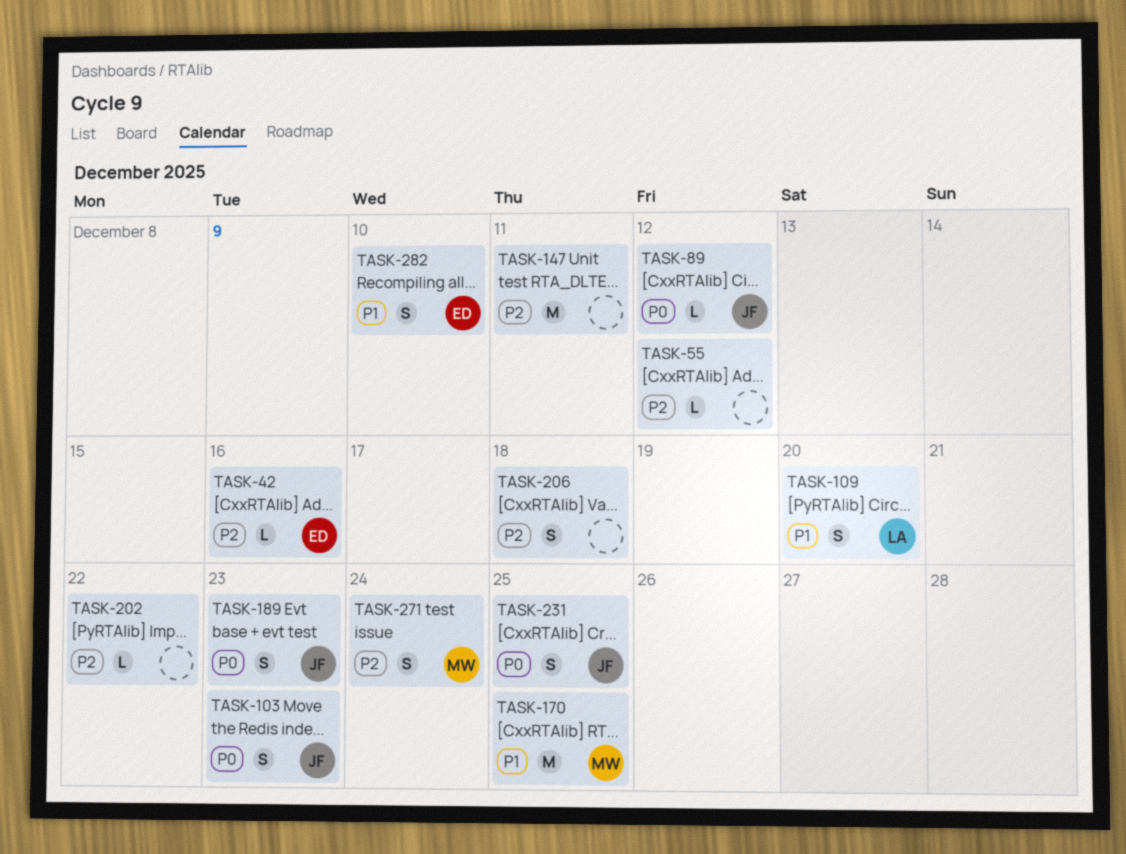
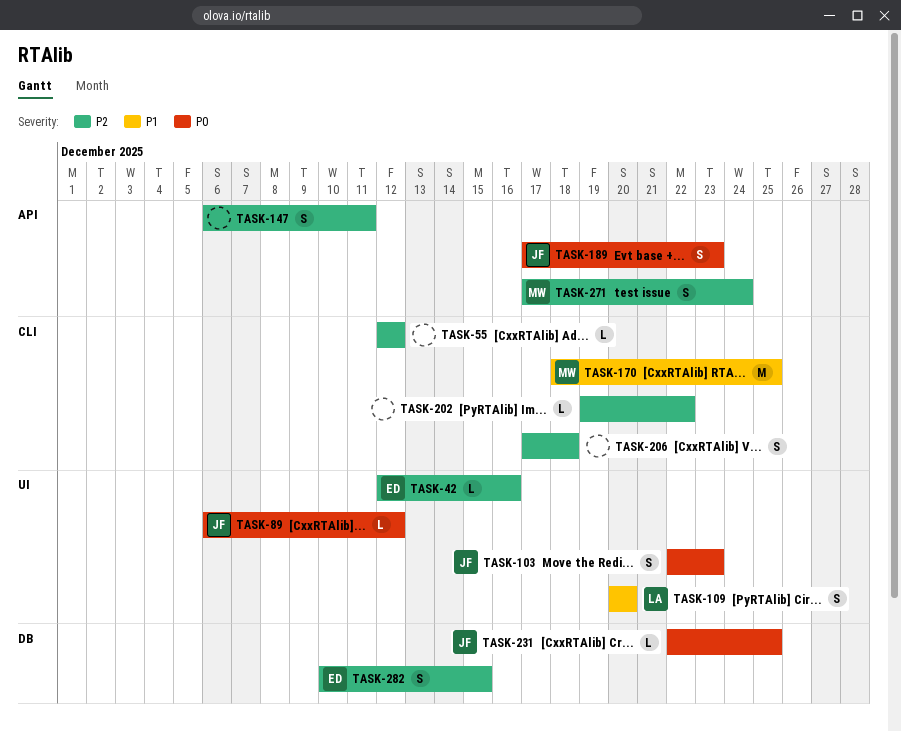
TASK-147, estimate: M -> S
TASK-231, estimate: S -> L
TASK-282, priority: P1 -> P2
TASK-282, due: Dec 10 -> Dec 15

